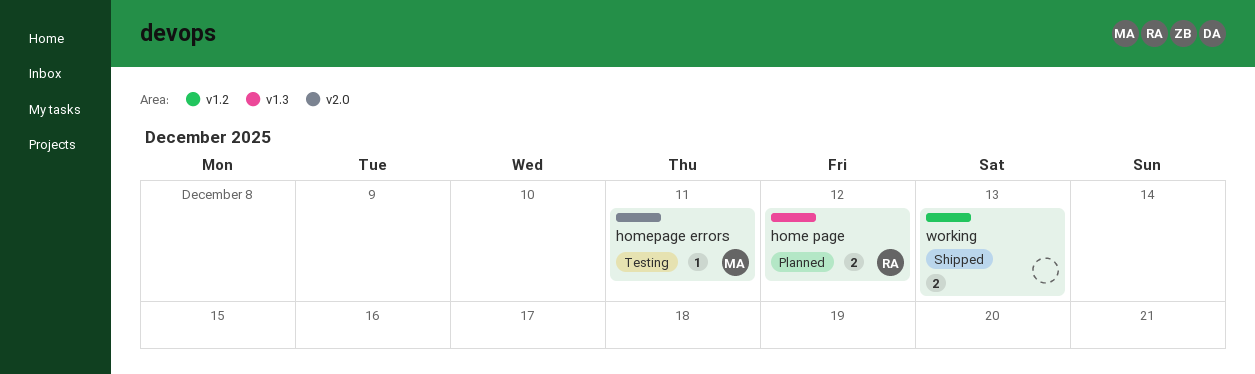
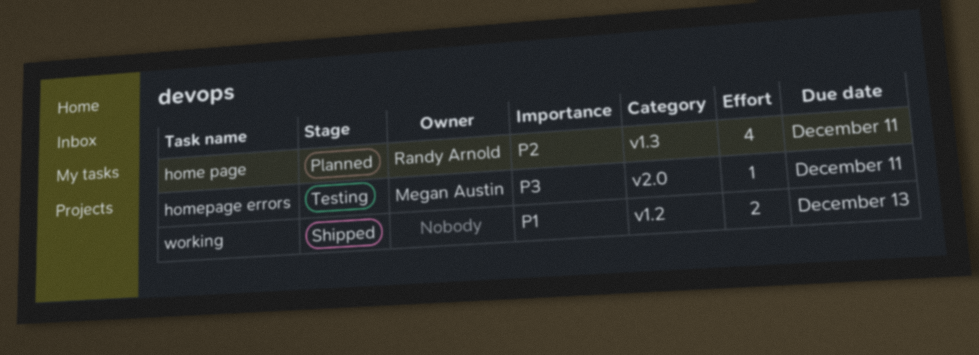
home page, estimate: 2 -> 4
home page, due: Dec 12 -> Dec 11

